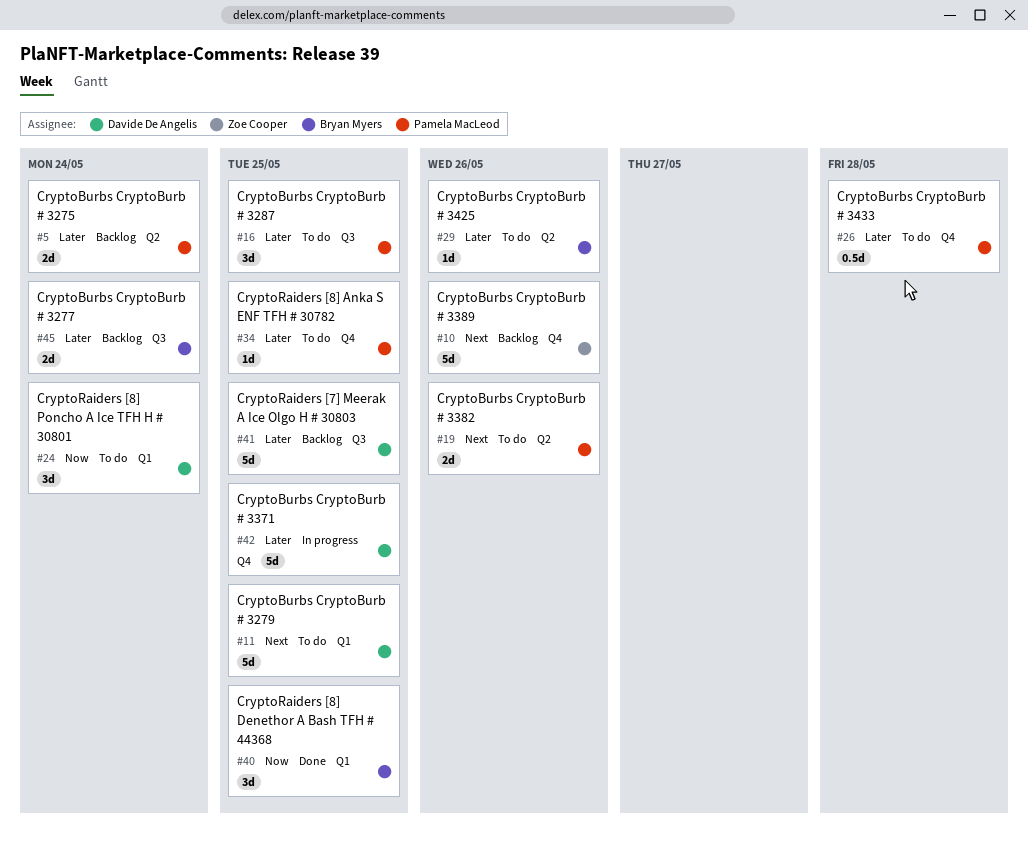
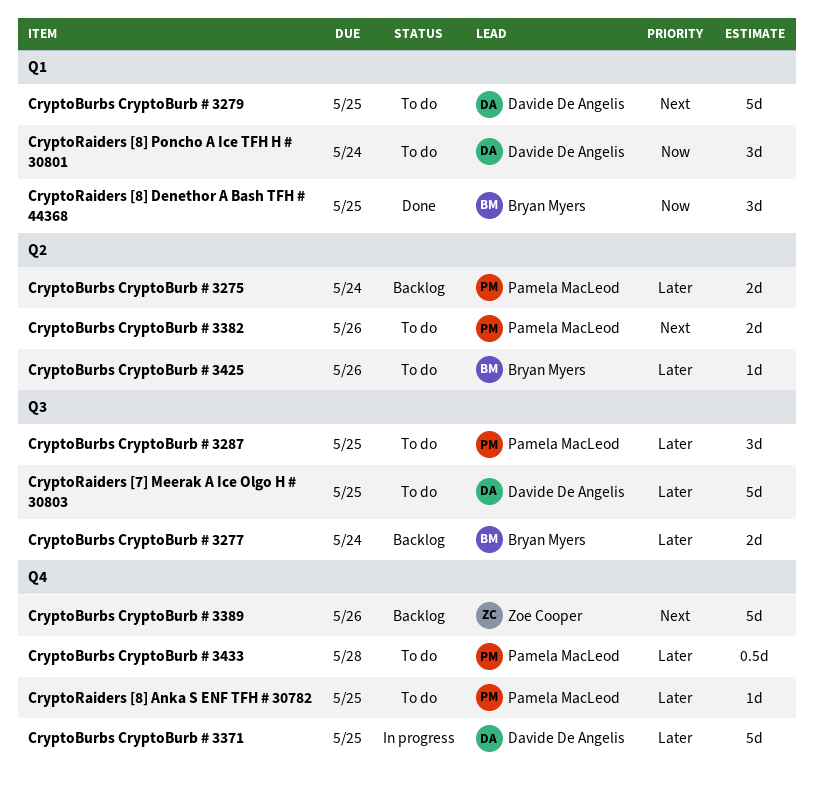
CryptoRaiders [7] Meerak A Ice Olgo H # 30803, status: Backlog -> To do

